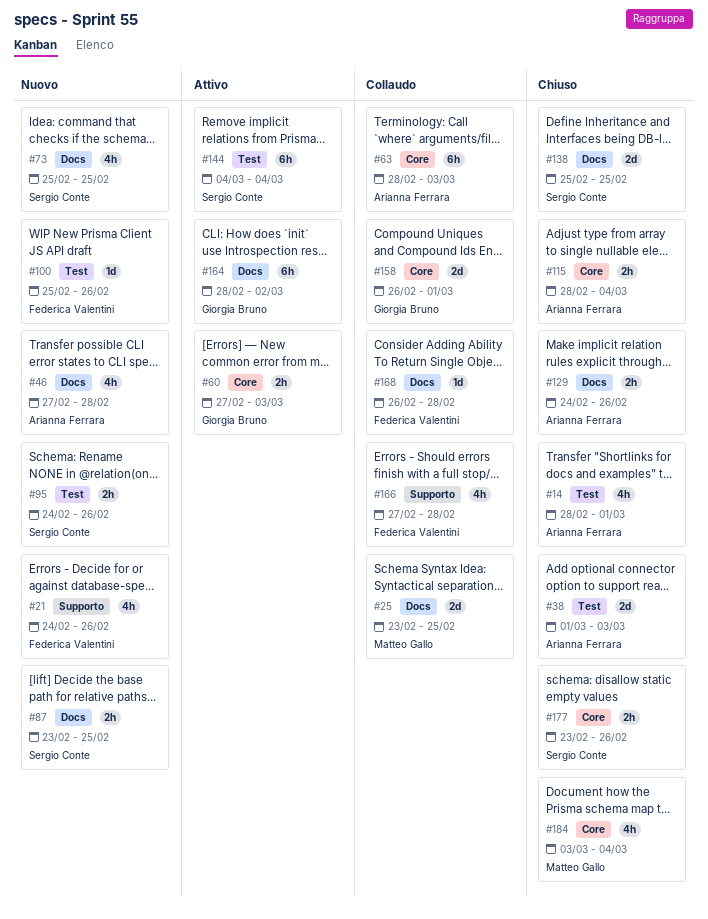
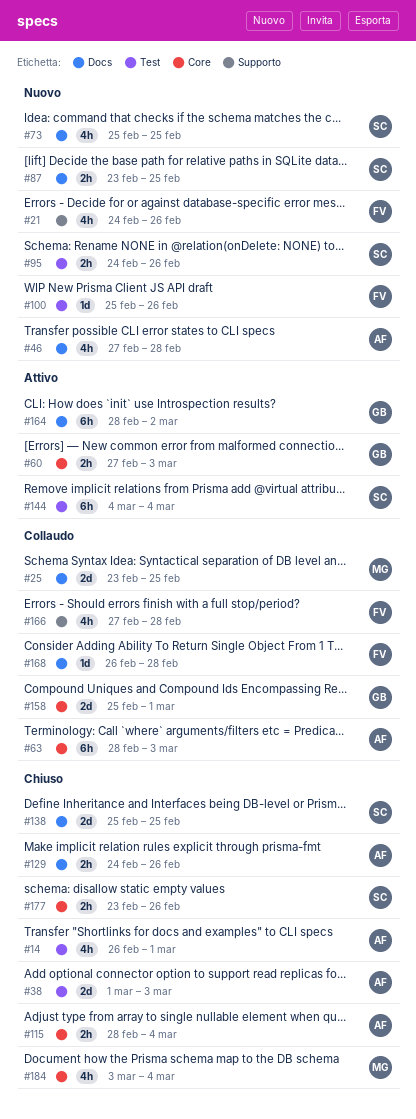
#14, start: Feb 28 -> Feb 26
#158, start: Feb 26 -> Feb 25

